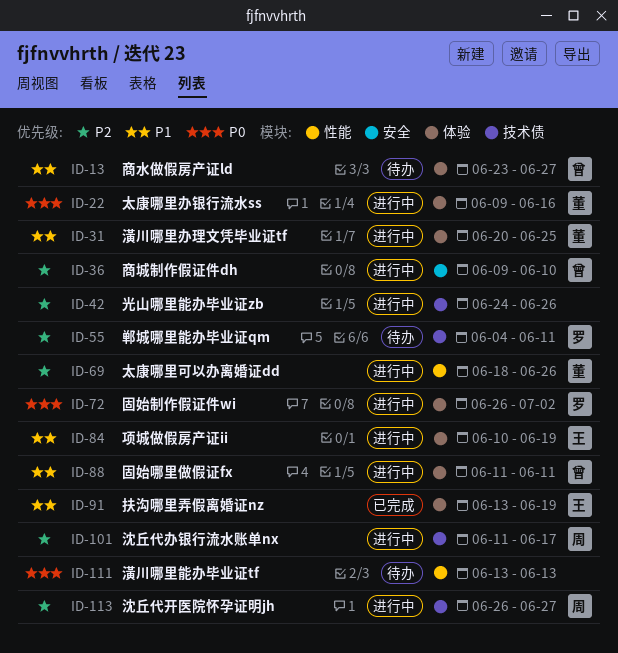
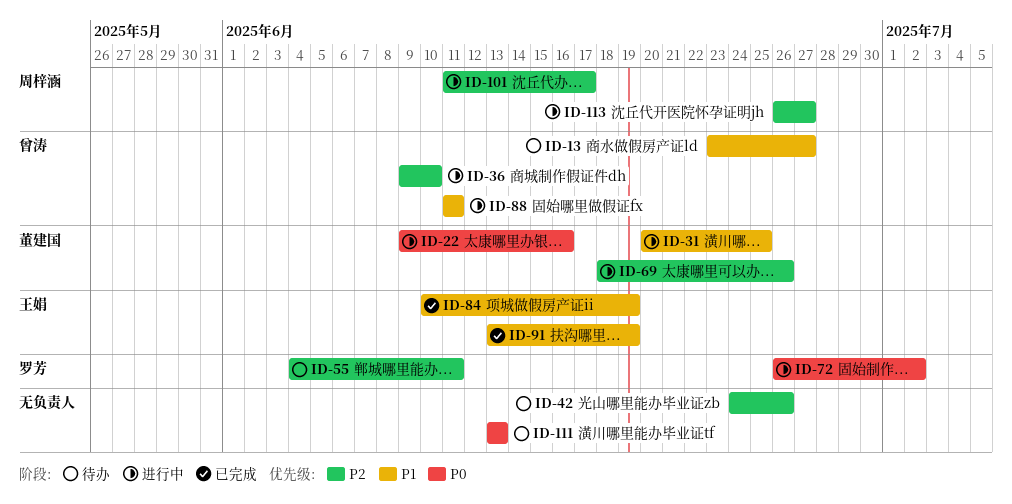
ID-42, status: 进行中 -> 待办
ID-84, status: 进行中 -> 已完成

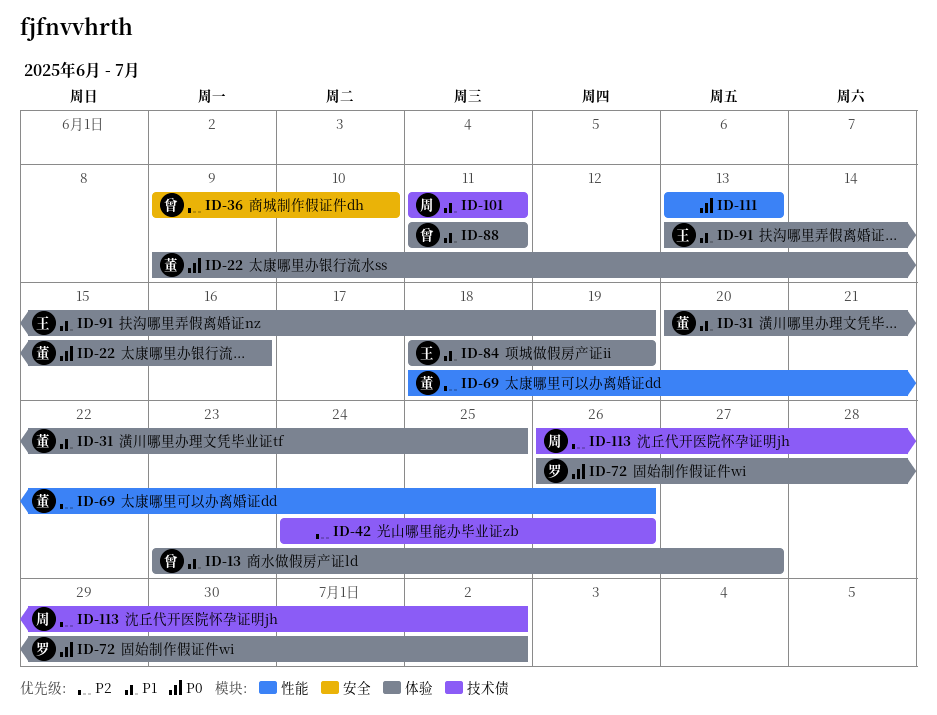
ID-55: present -> none
ID-84, start: Jun 10 -> Jun 18
ID-101, priority: P2 -> P1
ID-101, due: Jun 17 -> Jun 11
ID-113, due: Jun 27 -> Jul 2

